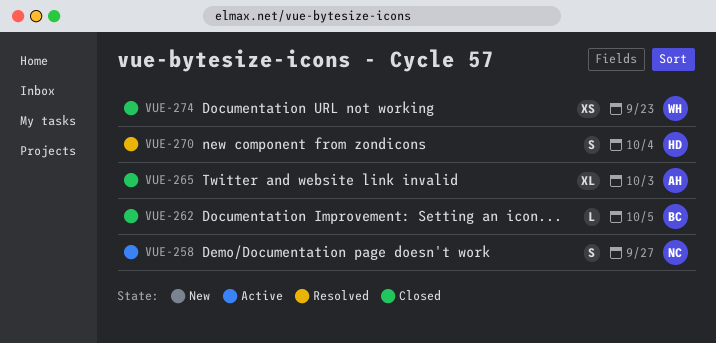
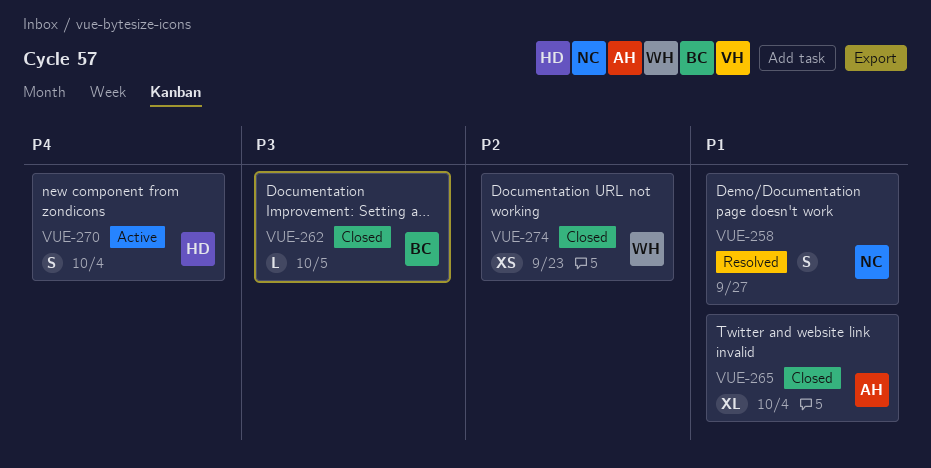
VUE-258, status: Active -> Resolved
VUE-265, due: Oct 3 -> Oct 4
VUE-270, status: Resolved -> Active

